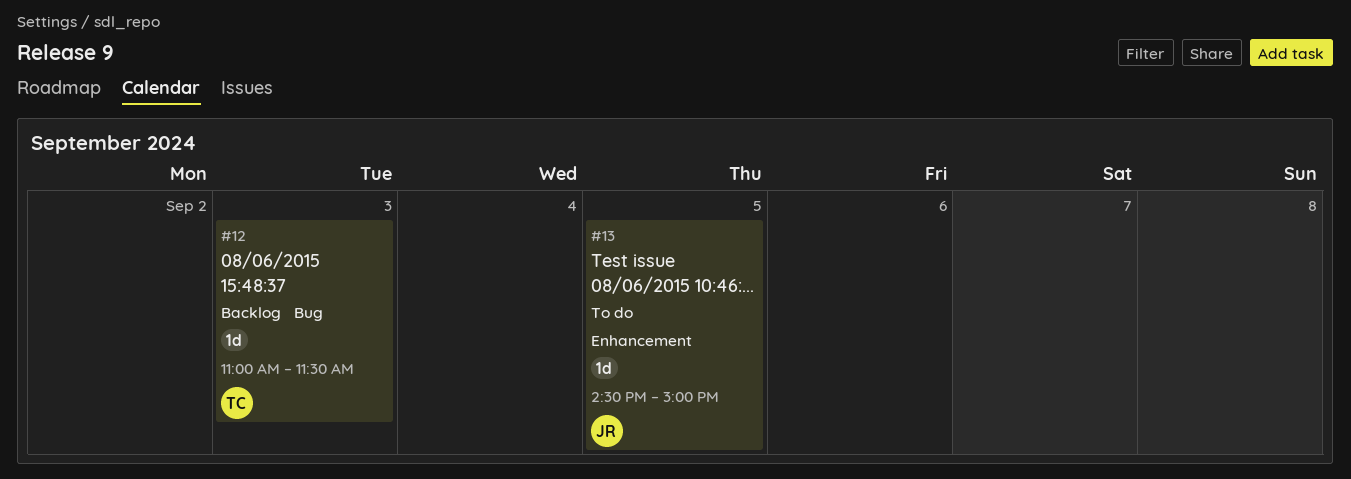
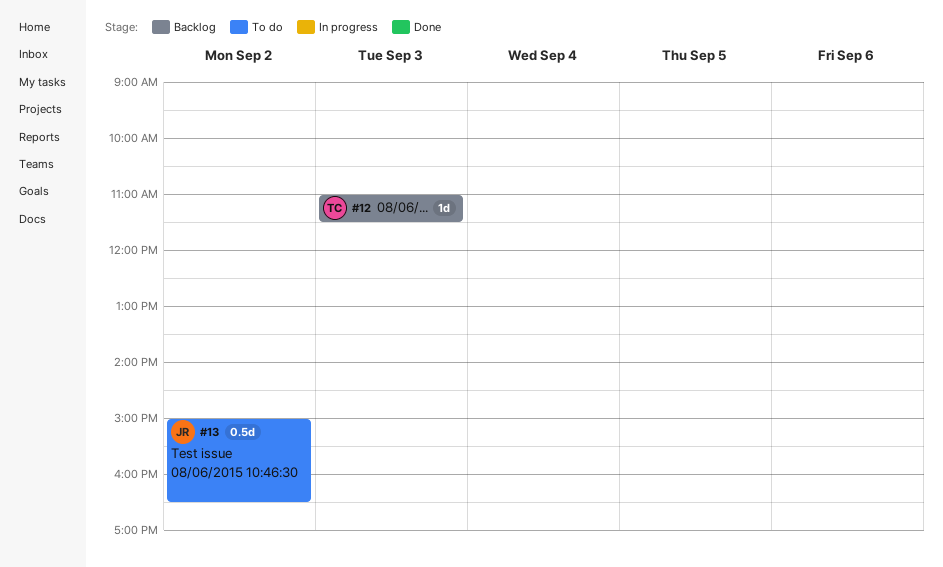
#13, estimate: 1d -> 0.5d
#13, day: Sep 5 -> Sep 2
#13, begins: 14:30 -> 15:00
#13, ends: 15:00 -> 16:30

